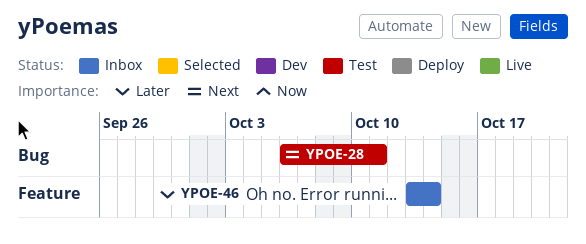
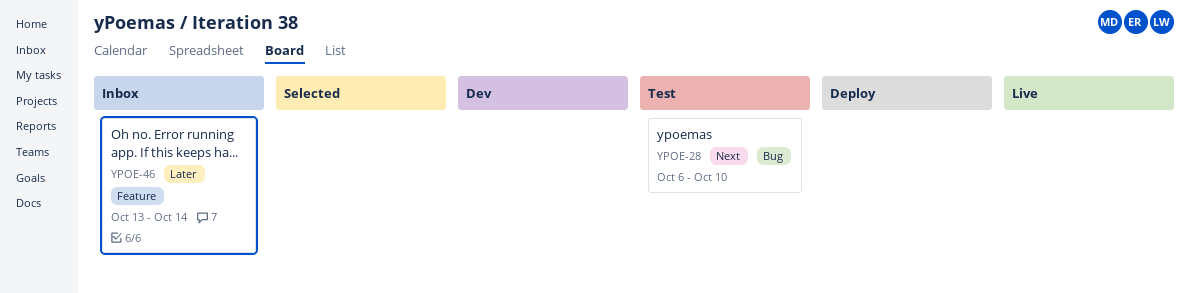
YPOE-28, due: Oct 11 -> Oct 10

